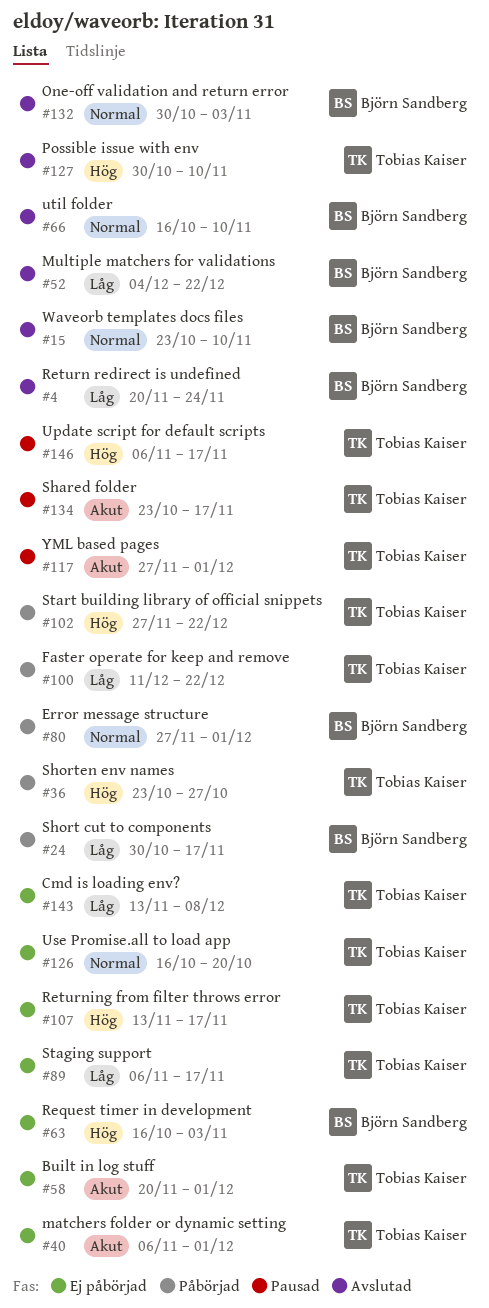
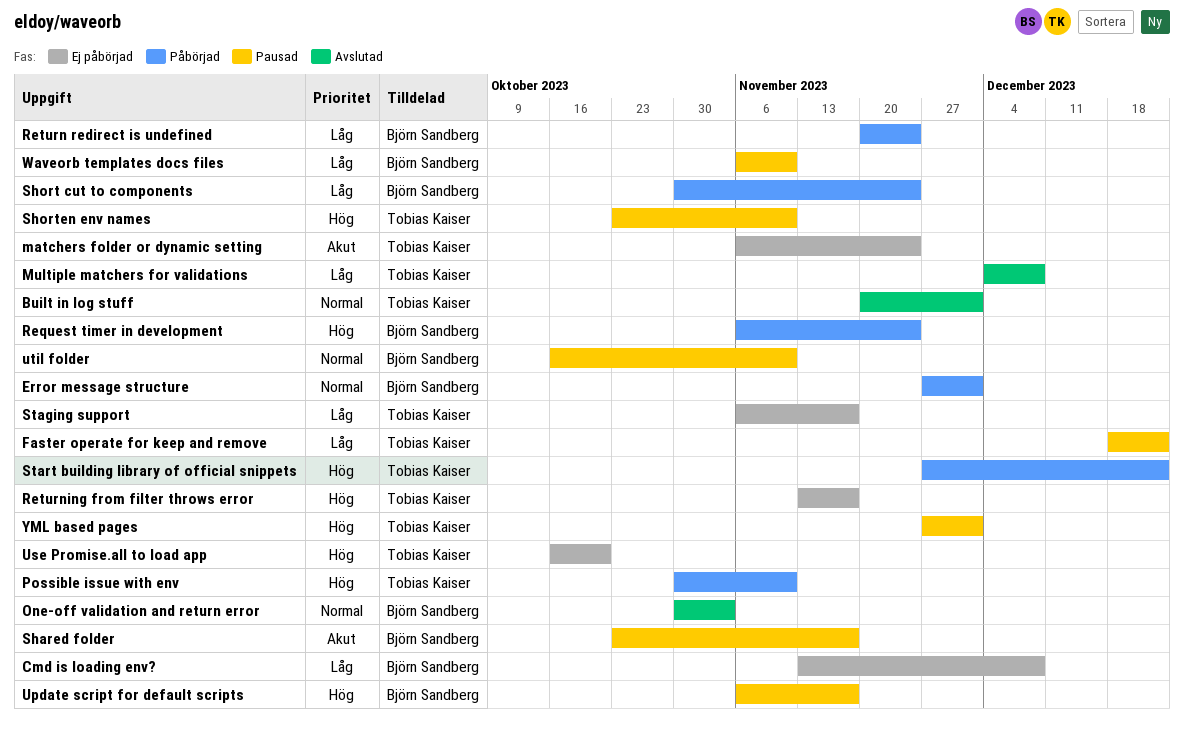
Built in log stuff, status: Ej påbörjad -> Avslutad
Built in log stuff, priority: Akut -> Normal
Cmd is loading env?, owner: Tobias Kaiser -> Björn Sandberg
Faster operate for keep and remove, status: Påbörjad -> Pausad
Faster operate for keep and remove, start: Dec 11 -> Dec 18
matchers folder or dynamic setting, due: Dec 1 -> Nov 24
Multiple matchers for validations, owner: Björn Sandberg -> Tobias Kaiser
Multiple matchers for validations, due: Dec 22 -> Dec 8
Possible issue with env, status: Avslutad -> Påbörjad
Request timer in development, status: Ej påbörjad -> Påbörjad
Request timer in development, start: Oct 16 -> Nov 6
Request timer in development, due: Nov 3 -> Nov 24
Return redirect is undefined, status: Avslutad -> Påbörjad
Shared folder, owner: Tobias Kaiser -> Björn Sandberg
Short cut to components, due: Nov 17 -> Nov 24
Shorten env names, status: Påbörjad -> Pausad
Shorten env names, due: Oct 27 -> Nov 10
Update script for default scripts, owner: Tobias Kaiser -> Björn Sandberg
Use Promise.all to load app, priority: Normal -> Hög
util folder, status: Avslutad -> Pausad
Waveorb templates docs files, status: Avslutad -> Pausad
Waveorb templates docs files, priority: Normal -> Låg
Waveorb templates docs files, start: Oct 23 -> Nov 6
YML based pages, priority: Akut -> Hög

